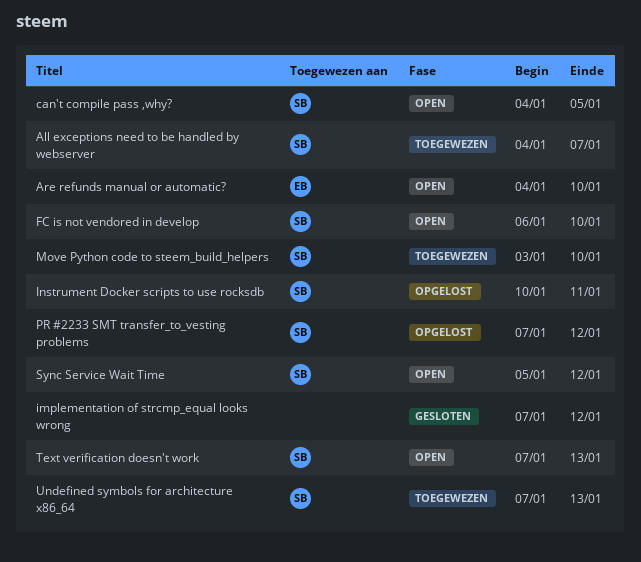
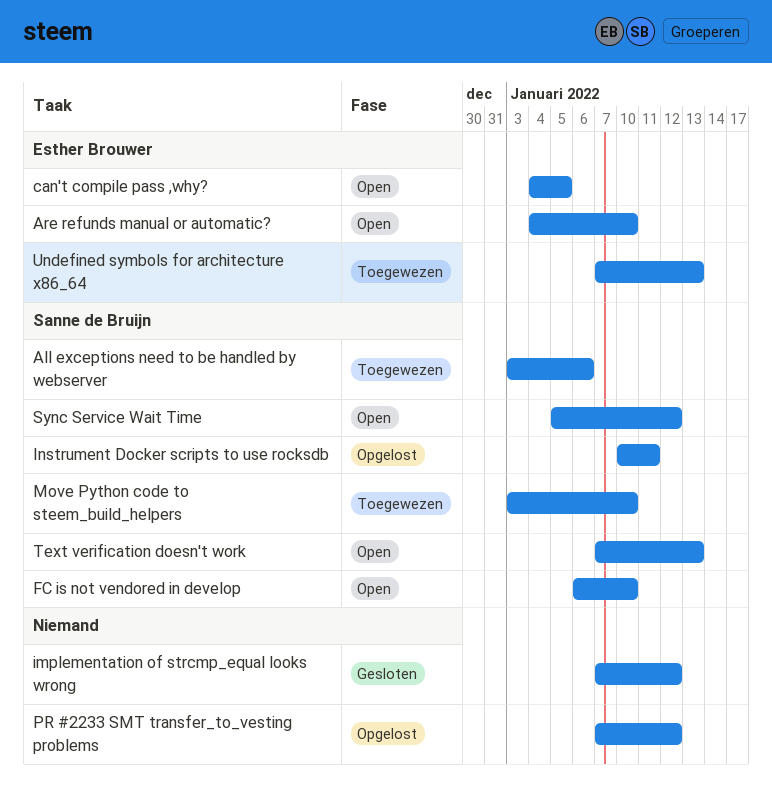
All exceptions need to be handled by webserver, start: Jan 4 -> Jan 3
All exceptions need to be handled by webserver, due: Jan 7 -> Jan 6
can't compile pass ,why?, owner: Sanne de Bruijn -> Esther Brouwer
PR #2233 SMT transfer_to_vesting problems, owner: Sanne de Bruijn -> none
Undefined symbols for architecture x86_64, owner: Sanne de Bruijn -> Esther Brouwer

